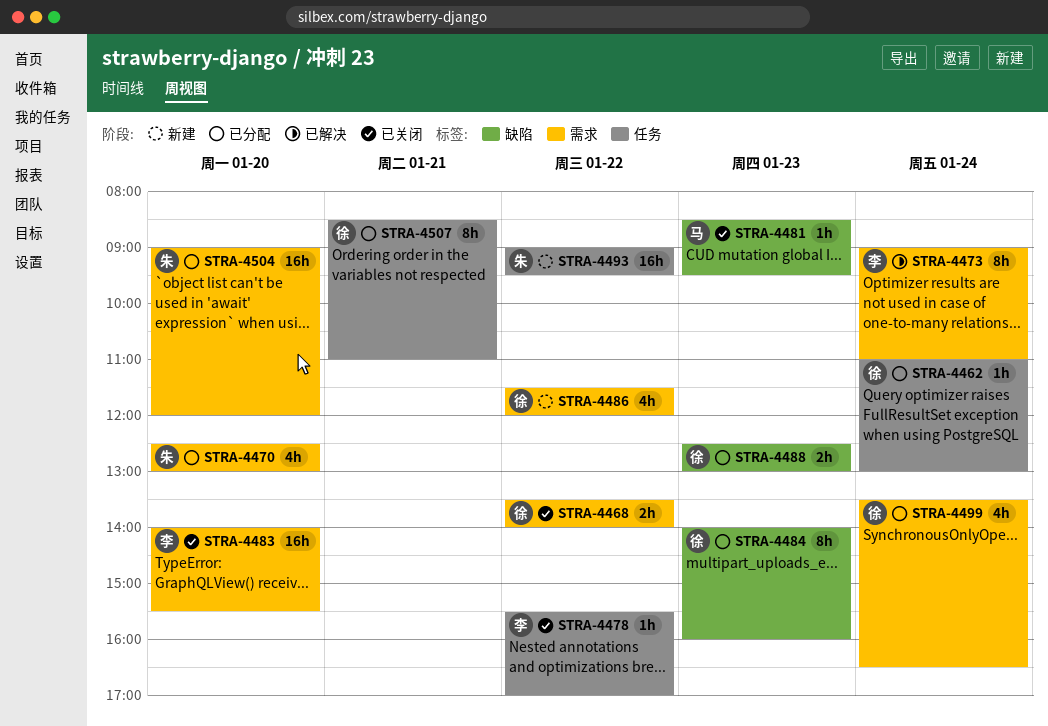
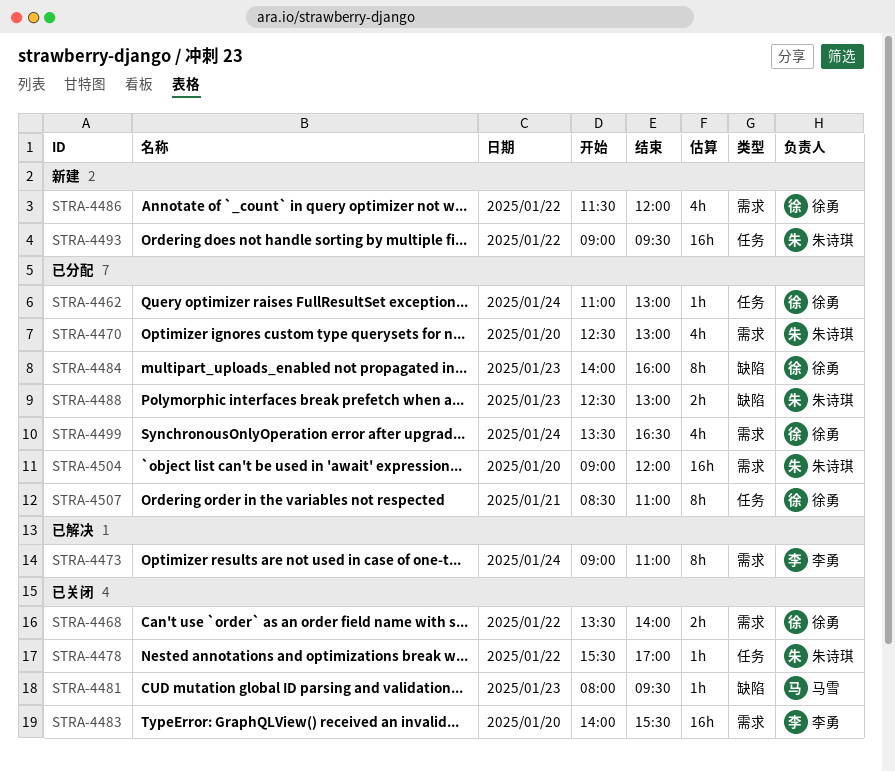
STRA-4478, owner: 李勇 -> 朱诗琪
STRA-4481, begins: 08:30 -> 08:00
STRA-4488, owner: 徐勇 -> 朱诗琪

